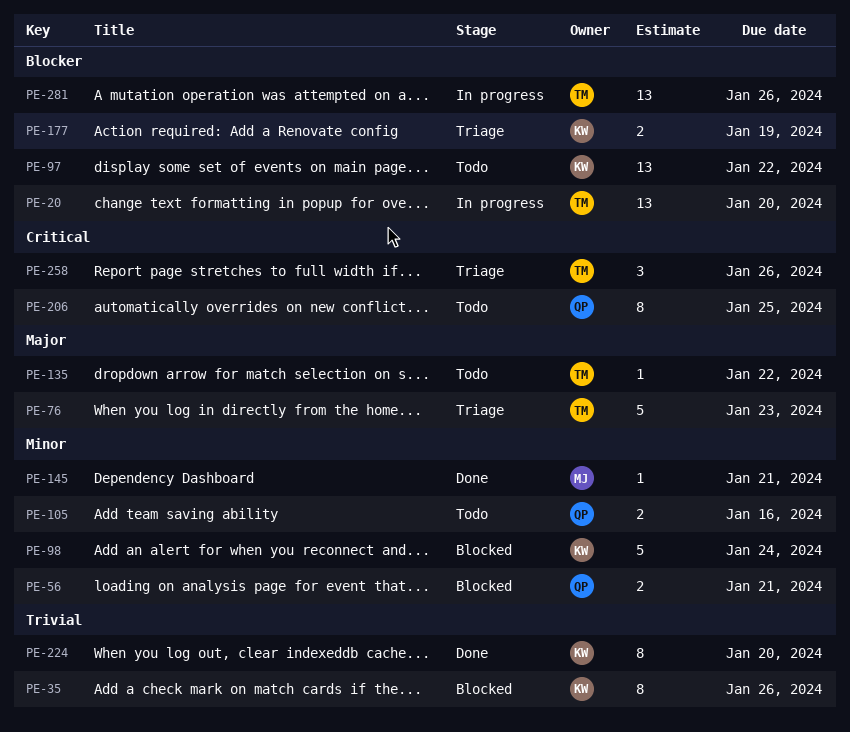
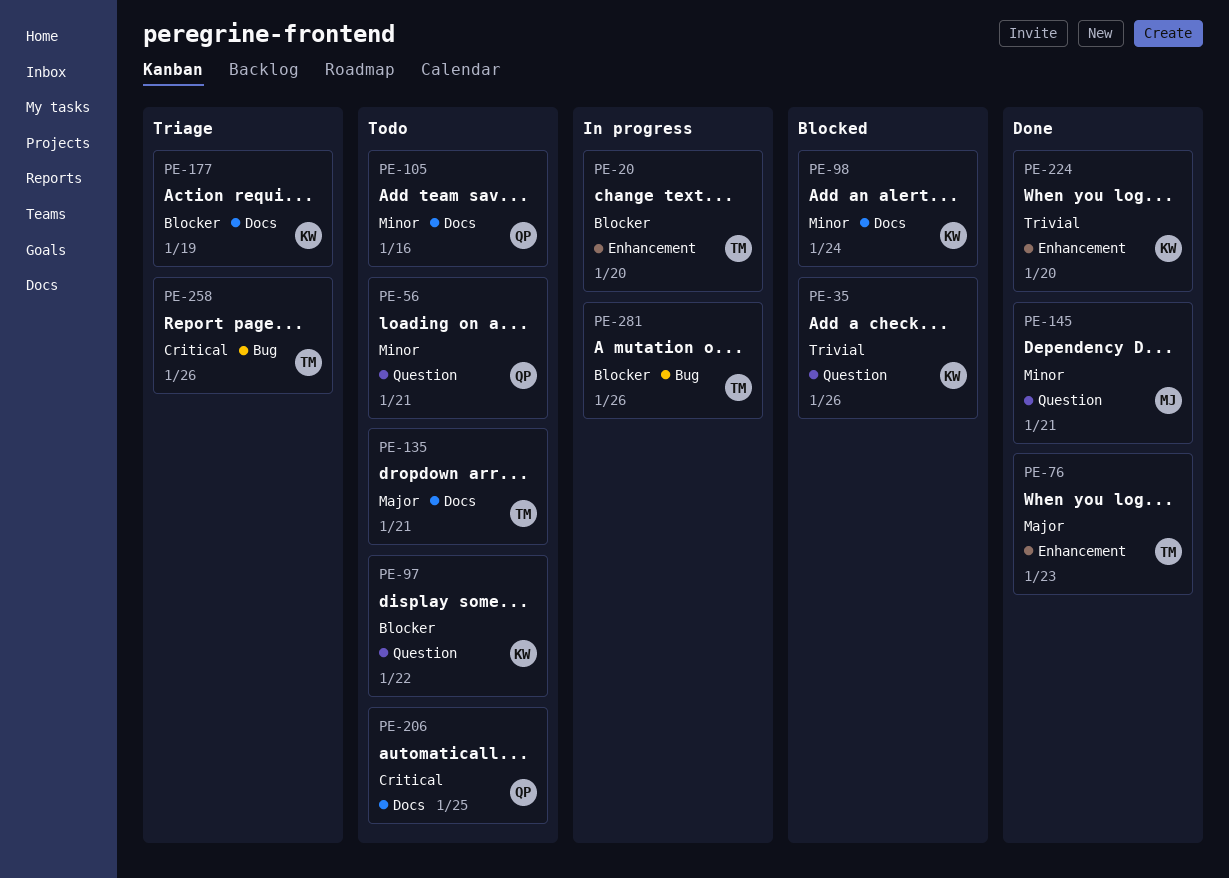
PE-56, status: Blocked -> Todo
PE-76, status: Triage -> Done
PE-135, due: Jan 22 -> Jan 21

